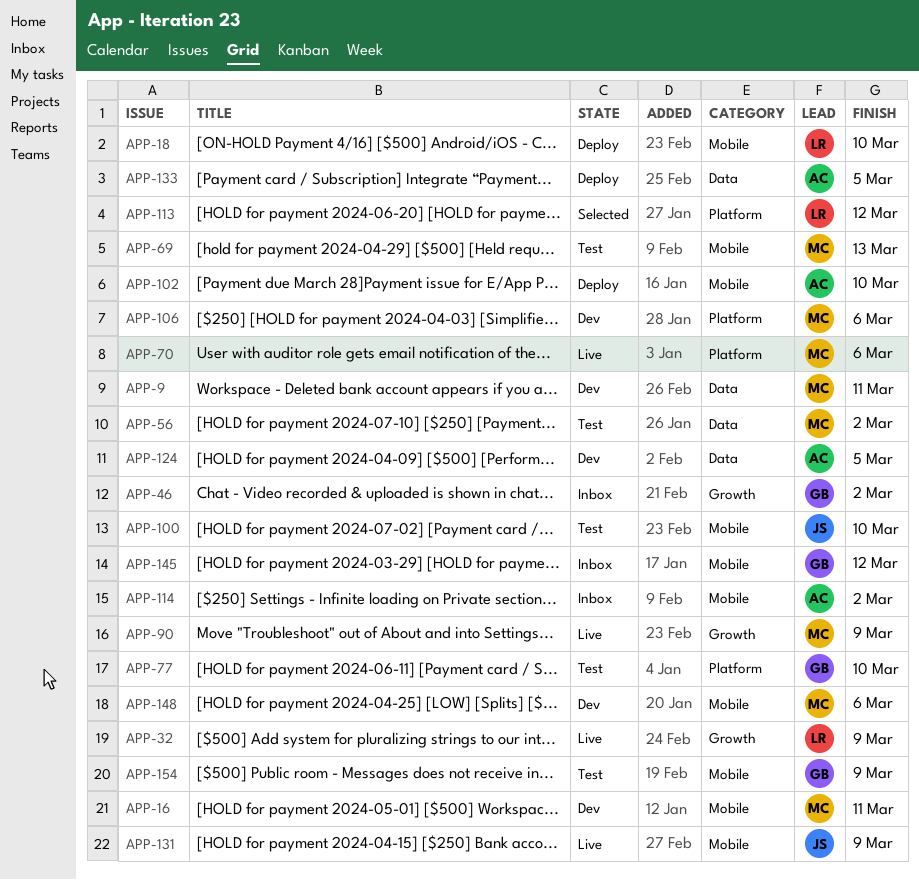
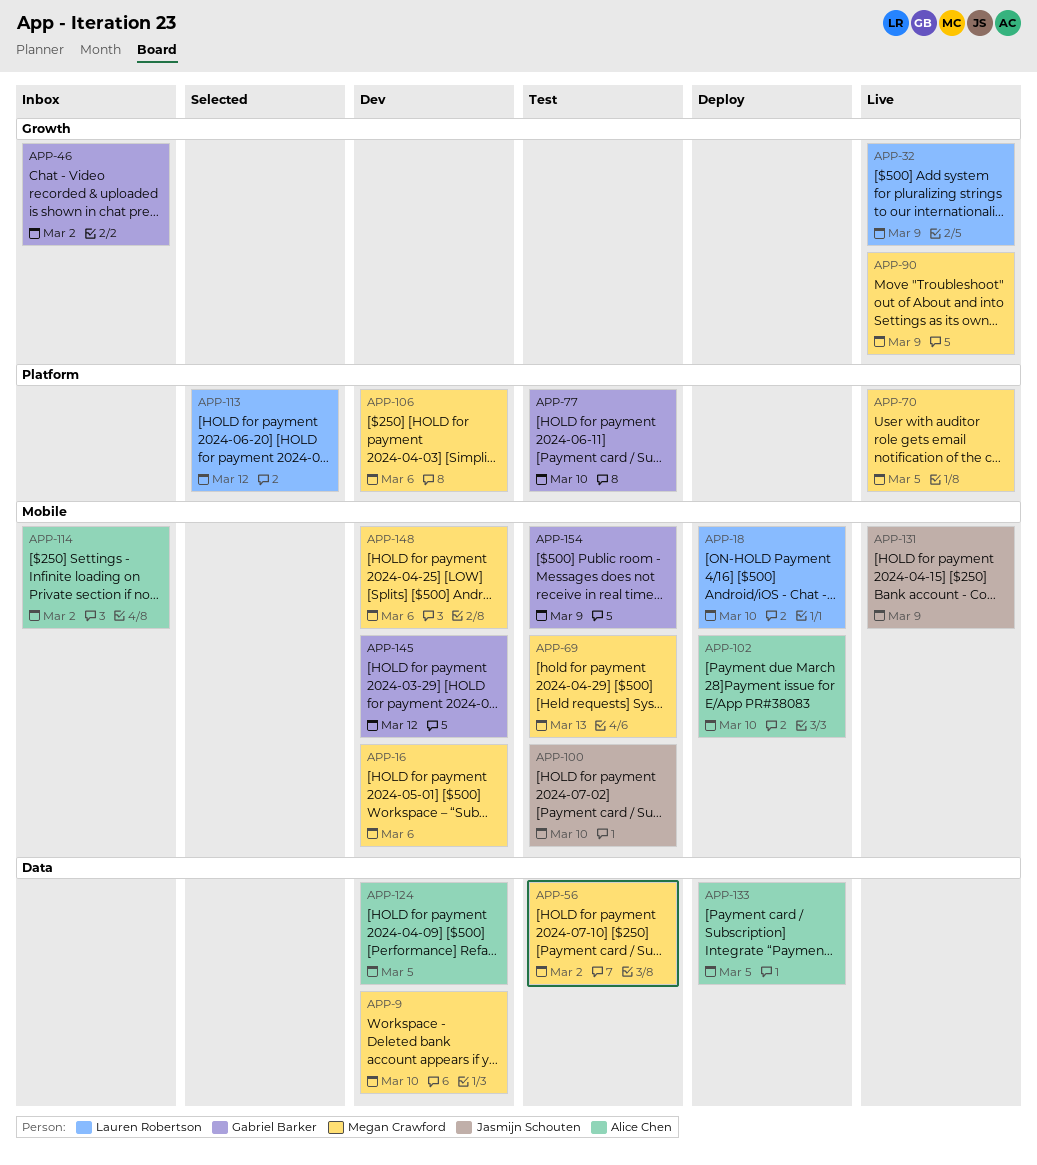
APP-9, due: Mar 11 -> Mar 10
APP-16, due: Mar 11 -> Mar 6
APP-70, due: Mar 6 -> Mar 5
APP-145, status: Inbox -> Dev

